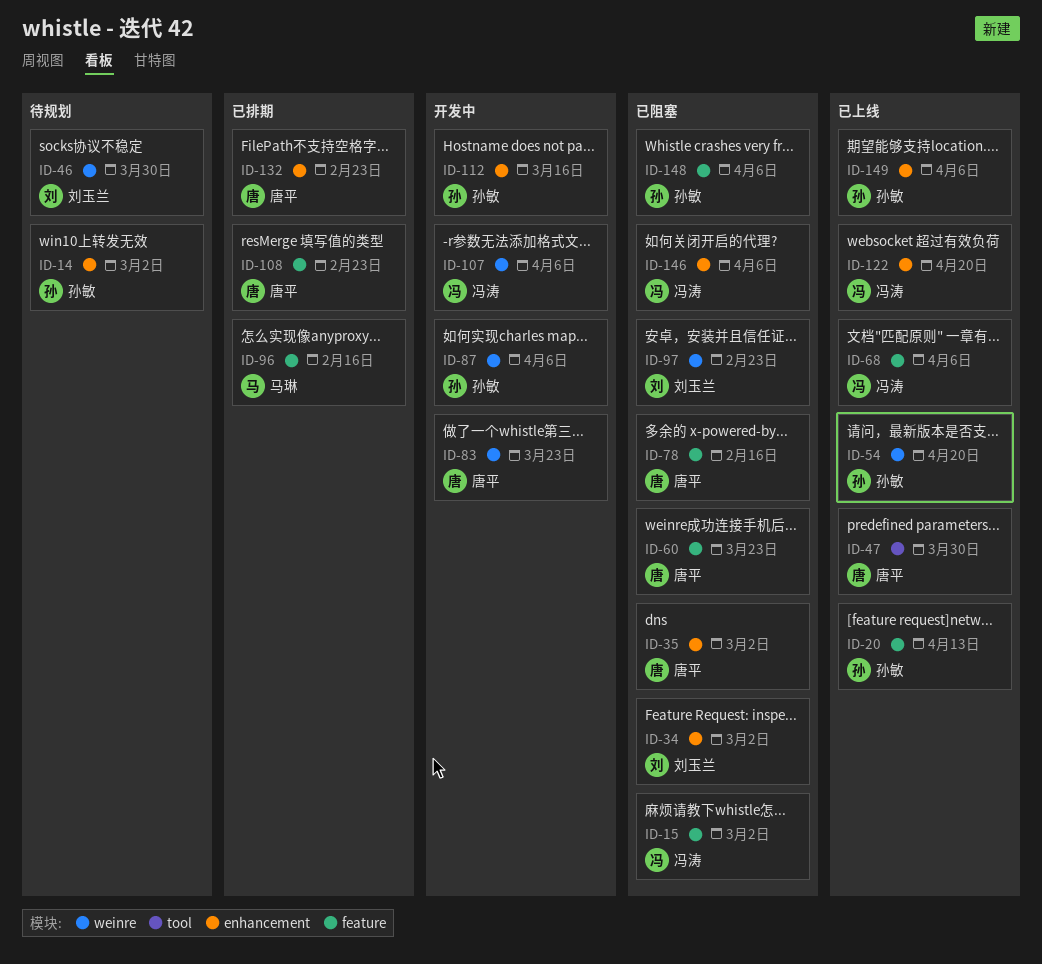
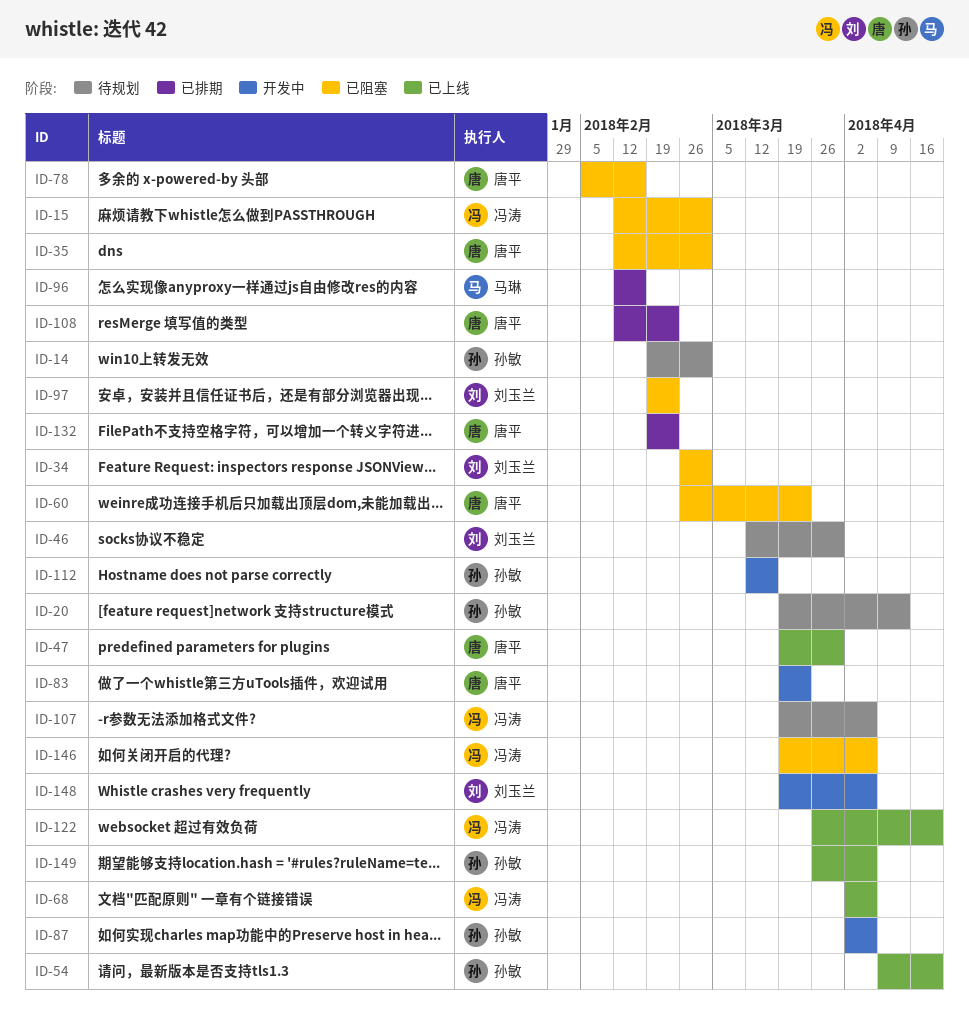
ID-20, status: 已上线 -> 待规划
ID-107, status: 开发中 -> 待规划
ID-148, status: 已阻塞 -> 开发中
ID-148, owner: 孙敏 -> 刘玉兰

